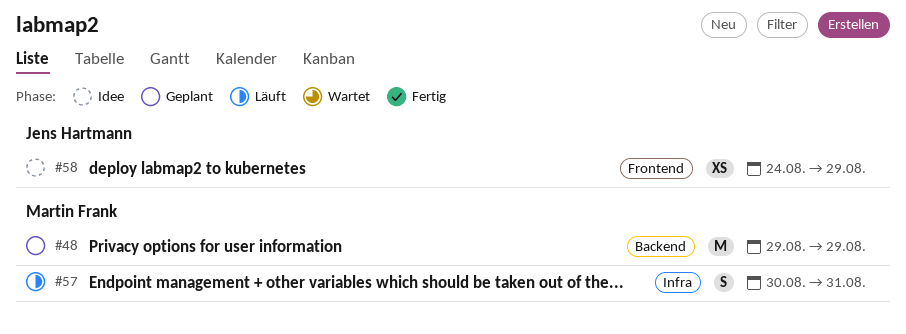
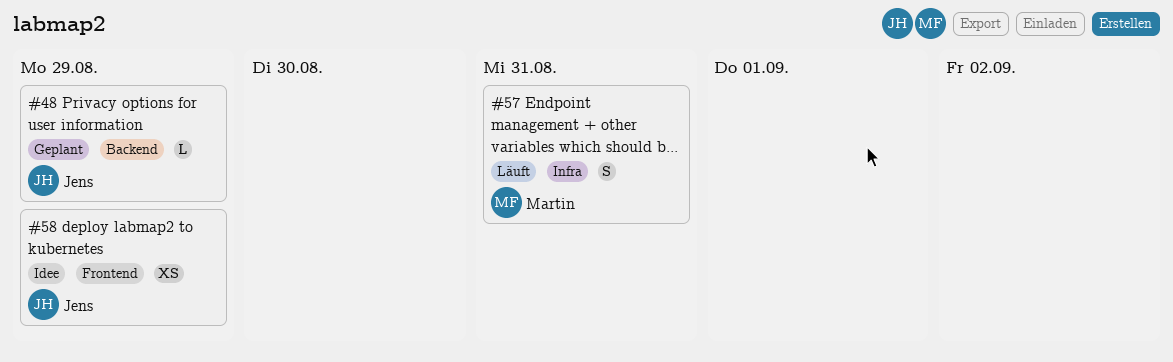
#48, owner: Martin Frank -> Jens Hartmann
#48, estimate: M -> L

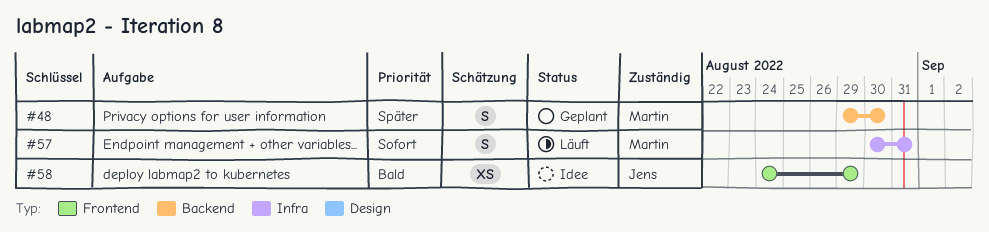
#48, owner: Jens -> Martin
#48, estimate: L -> S
#48, due: Aug 29 -> Aug 30

